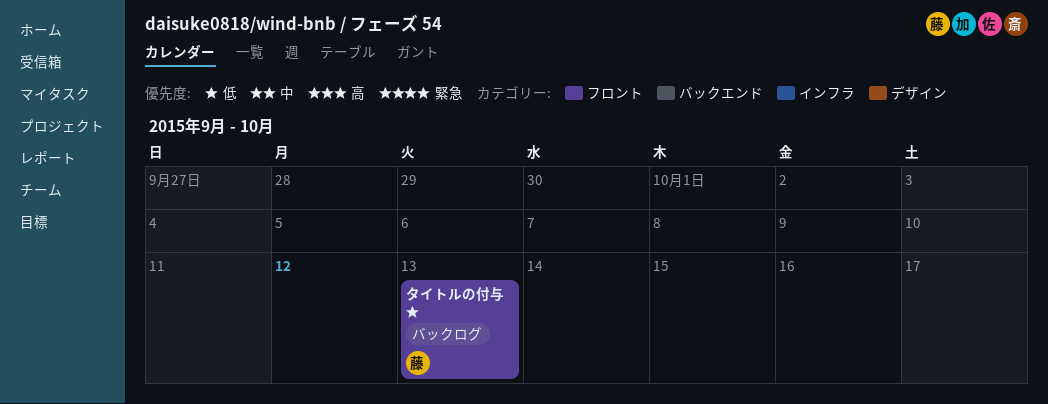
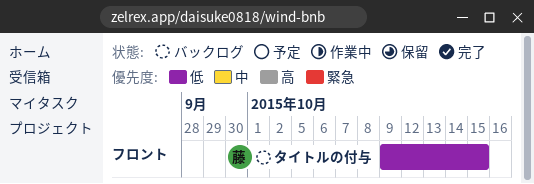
タイトルの付与, due: Oct 13 -> Oct 15

